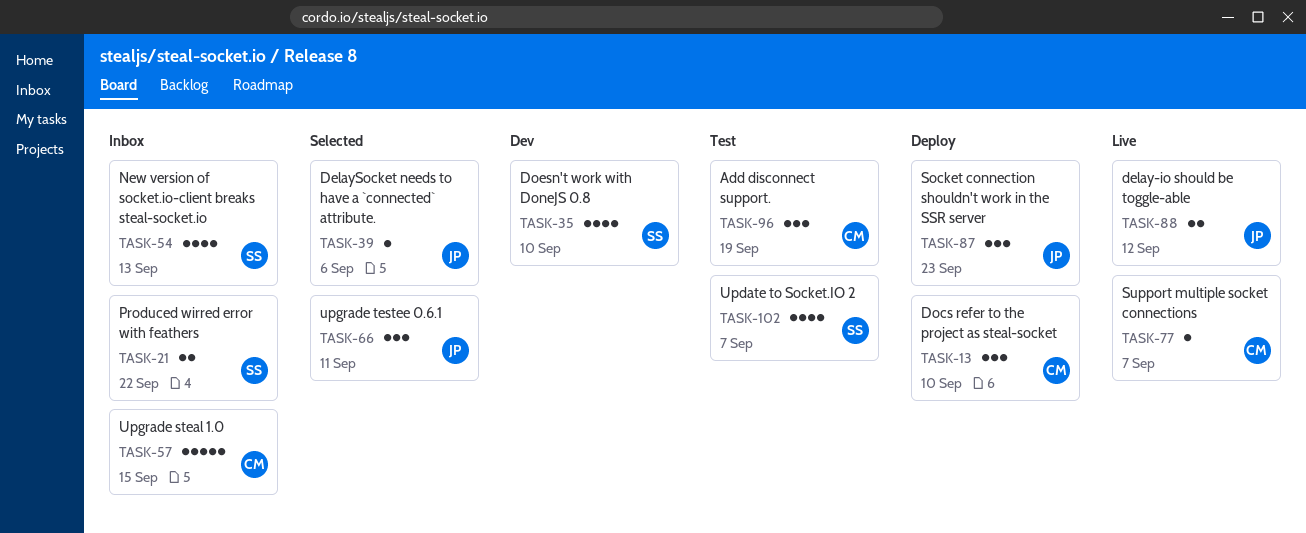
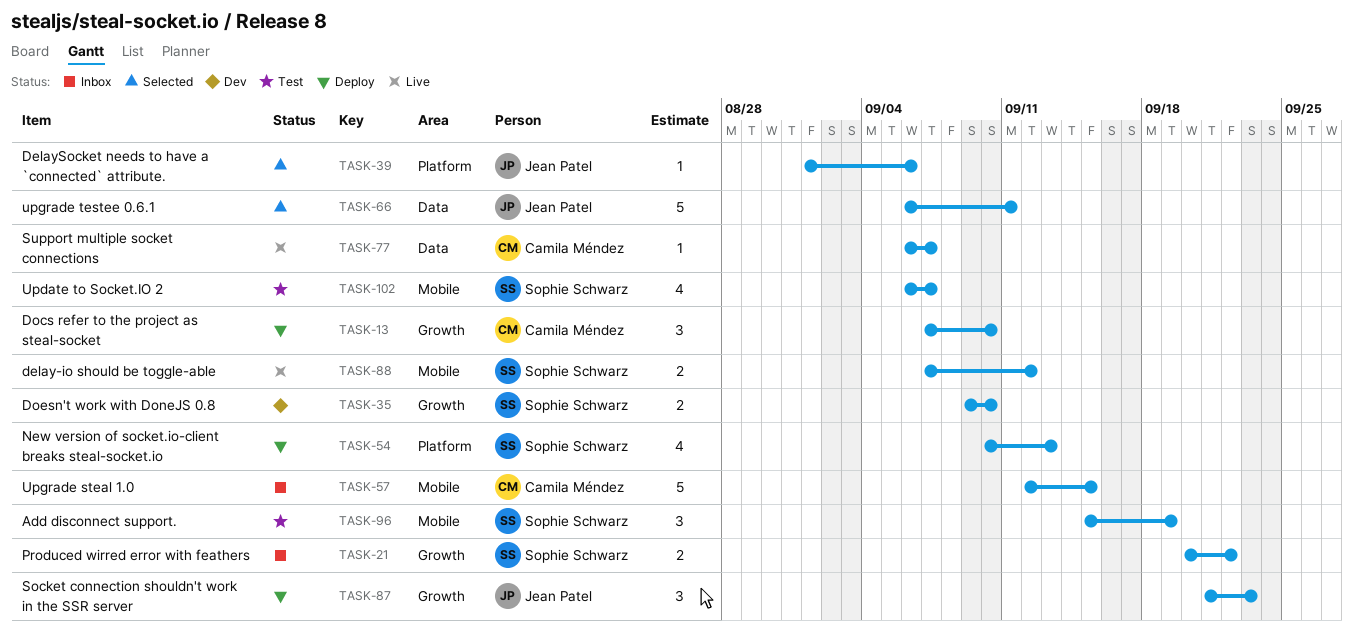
TASK-35, estimate: 4 -> 2
TASK-54, status: Inbox -> Deploy
TASK-66, estimate: 3 -> 5
TASK-88, owner: Jean Patel -> Sophie Schwarz
TASK-96, owner: Camila Méndez -> Sophie Schwarz

